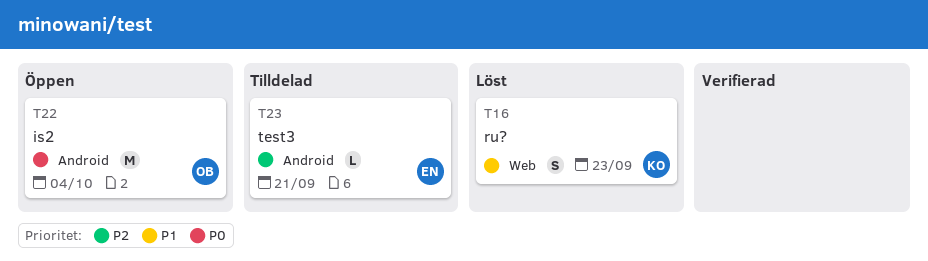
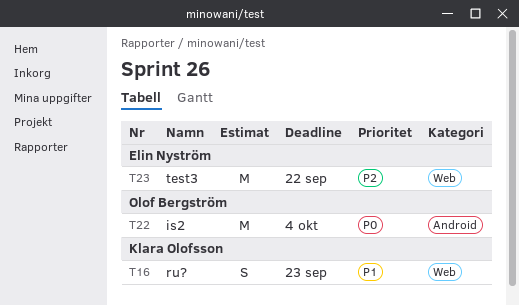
T23, label: Android -> Web
T23, estimate: L -> M
T23, due: Sep 21 -> Sep 22

